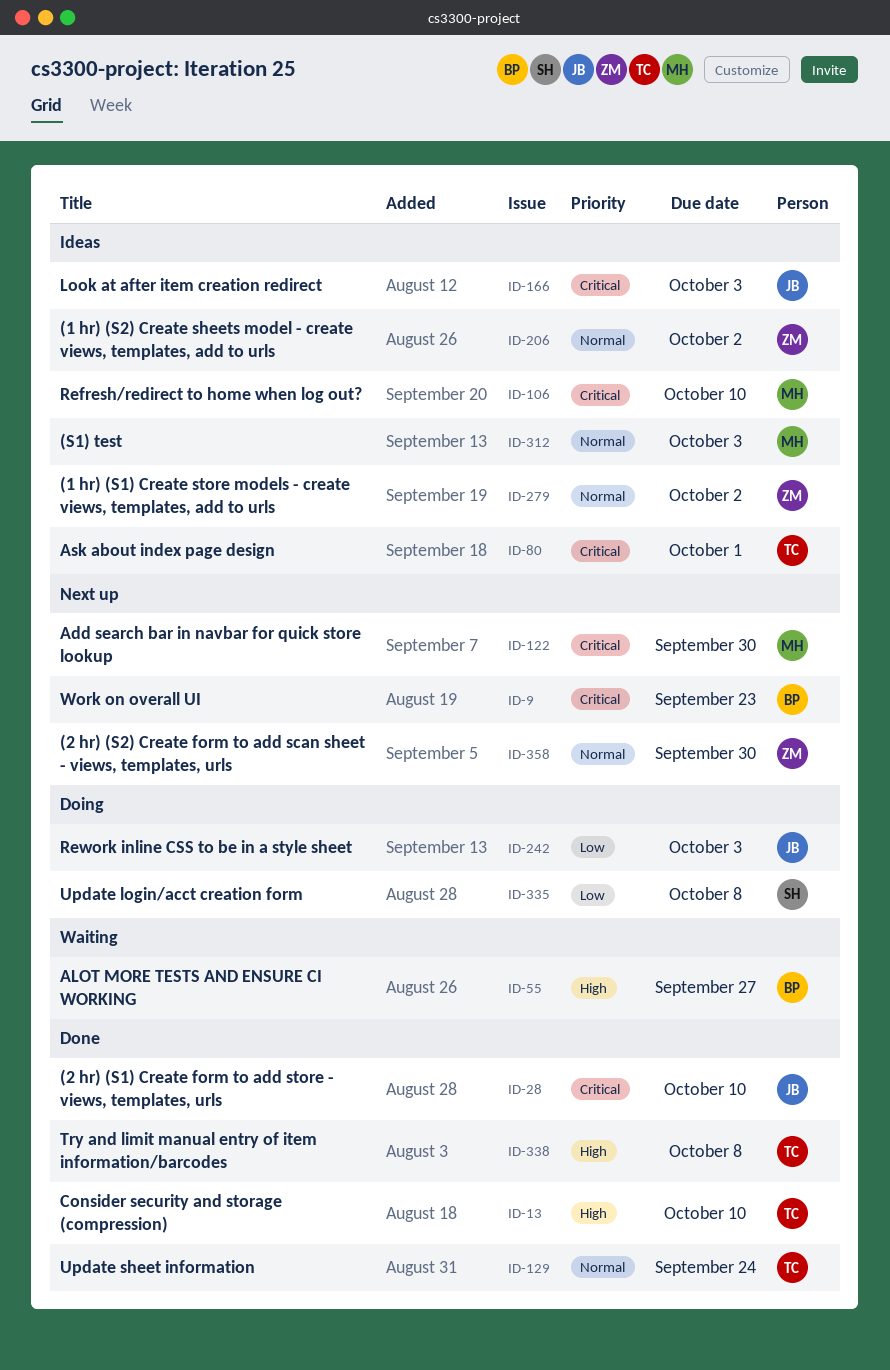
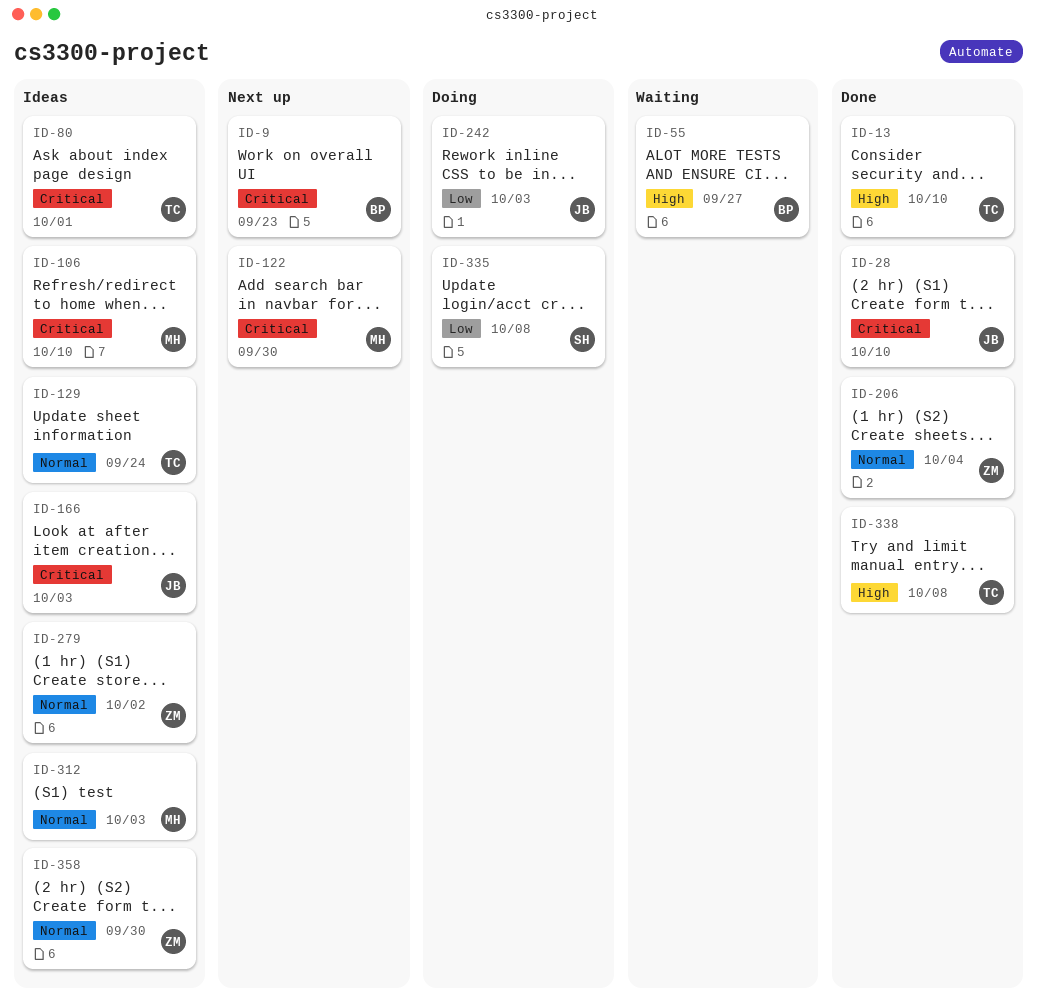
ID-129, status: Done -> Ideas
ID-206, status: Ideas -> Done
ID-206, due: Oct 2 -> Oct 4
ID-358, status: Next up -> Ideas

